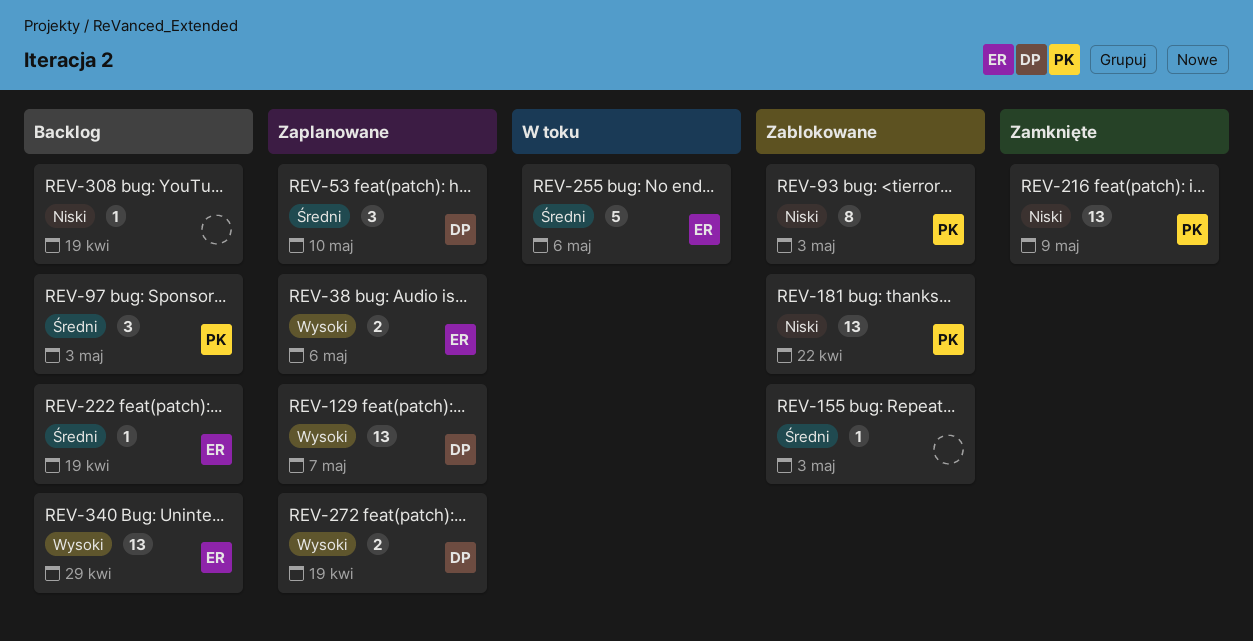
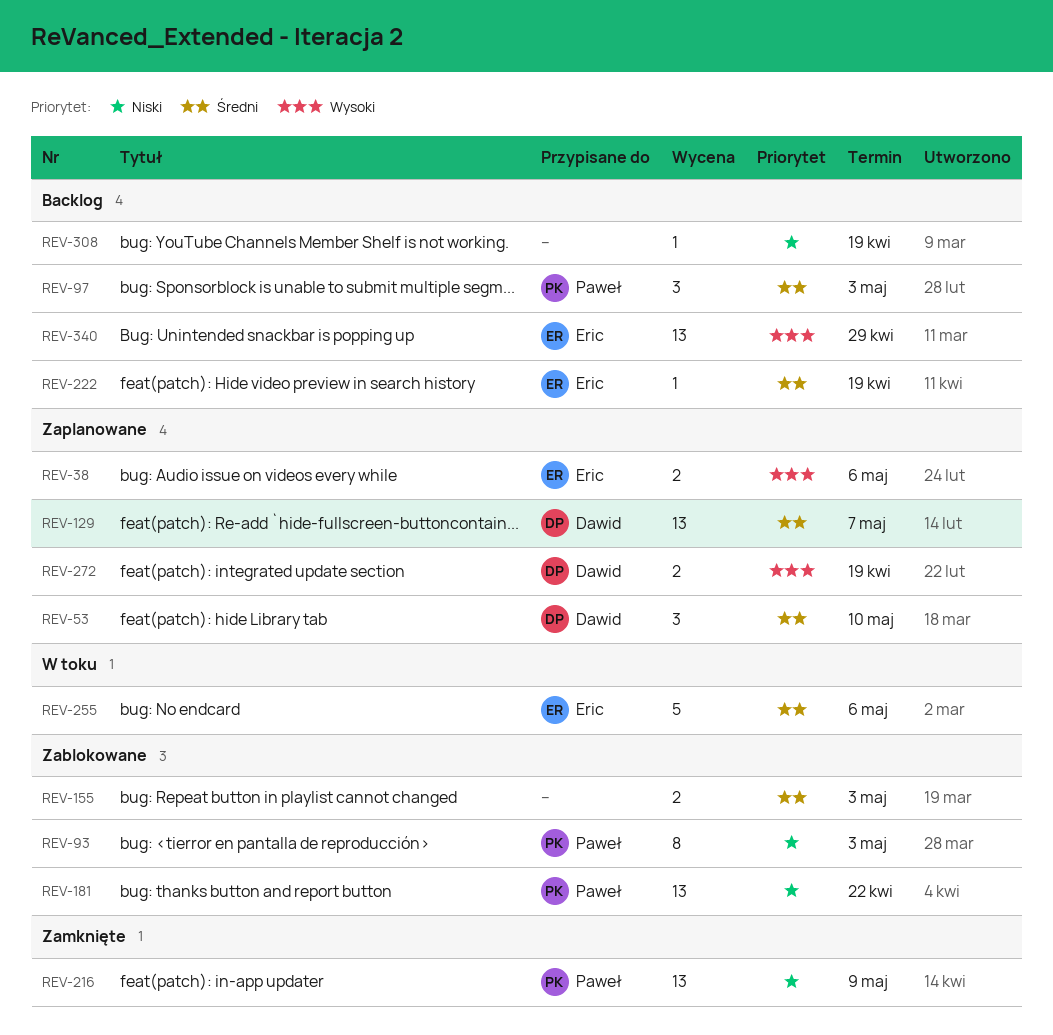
REV-129, priority: Wysoki -> Średni
REV-155, estimate: 1 -> 2

